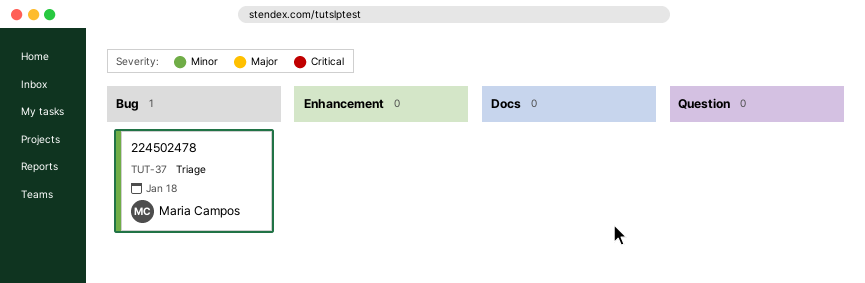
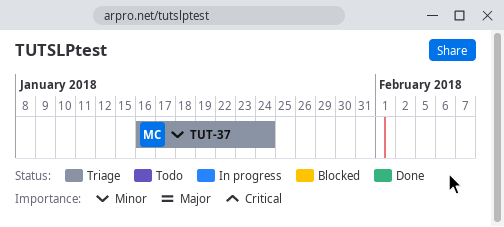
TUT-37, due: Jan 18 -> Jan 24

